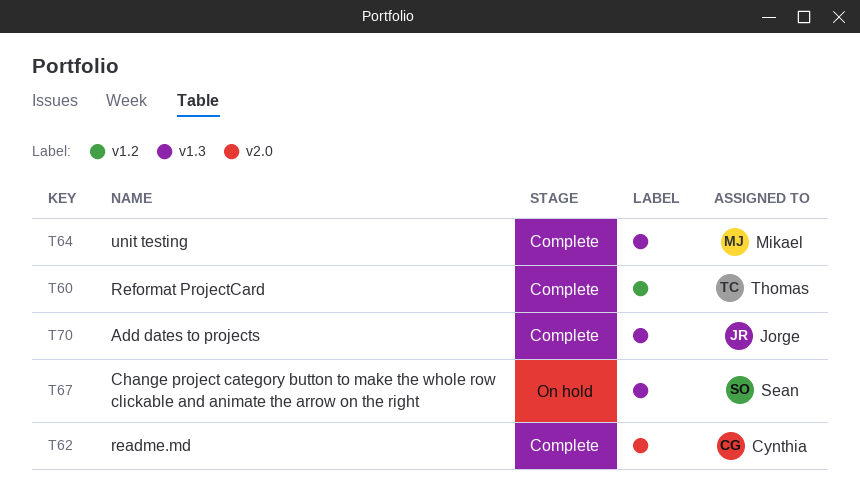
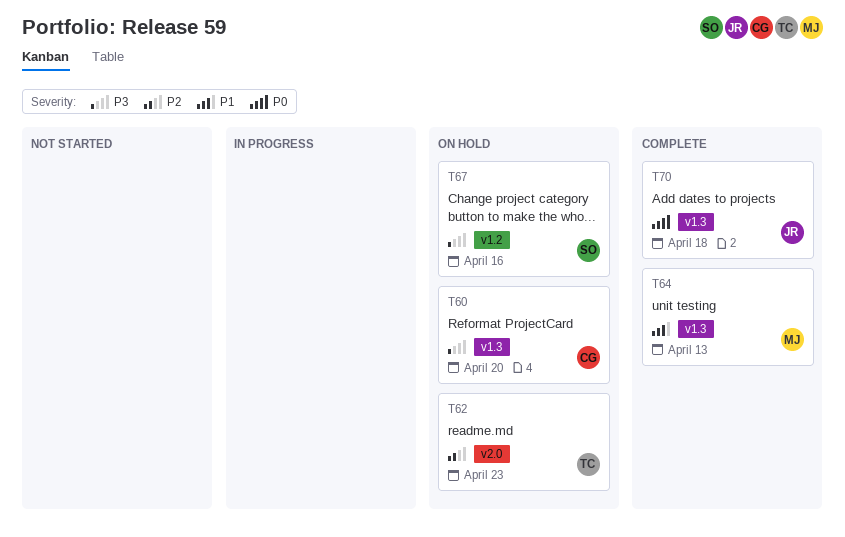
T60, status: Complete -> On hold
T60, owner: Thomas -> Cynthia
T60, label: v1.2 -> v1.3
T62, status: Complete -> On hold
T62, owner: Cynthia -> Thomas
T67, label: v1.3 -> v1.2

